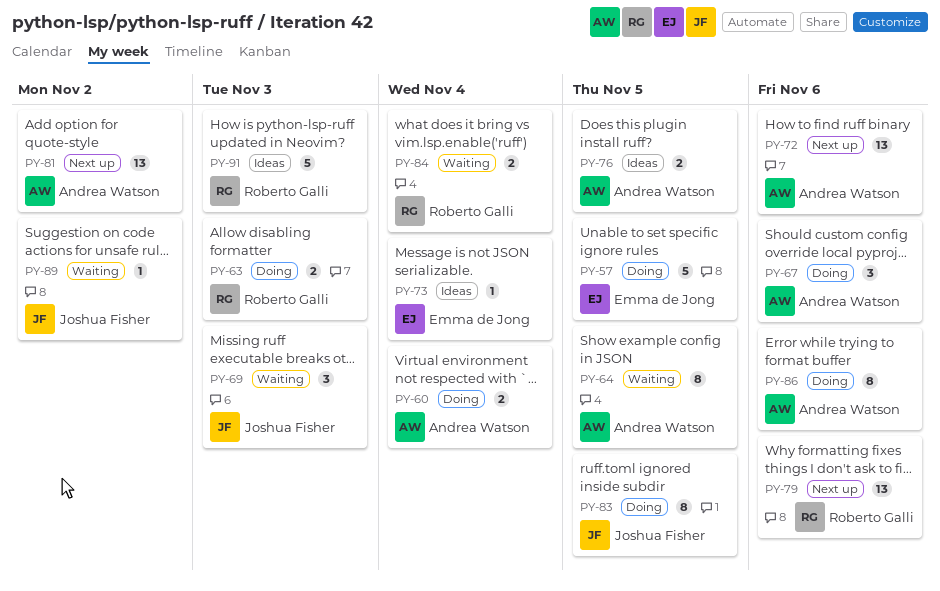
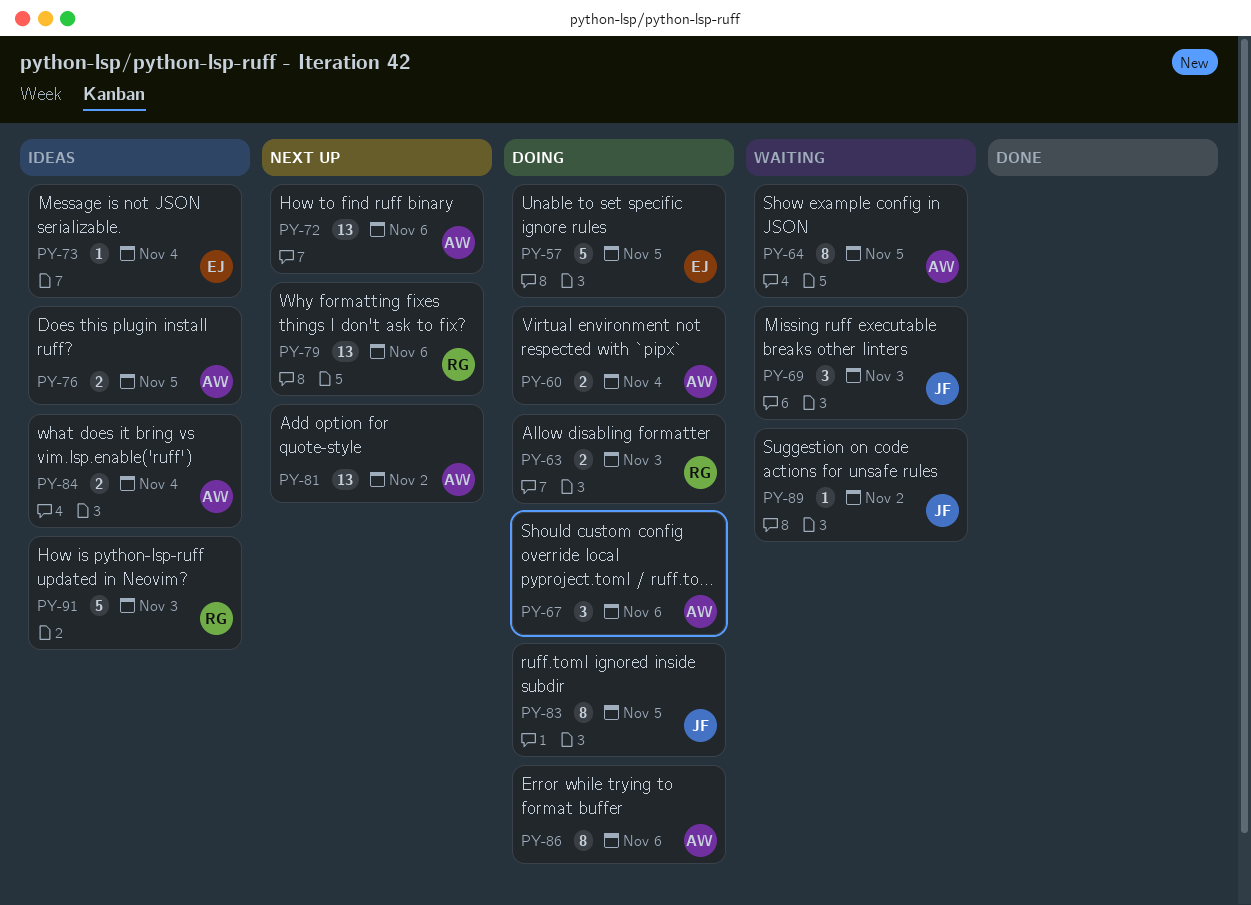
PY-84, status: Waiting -> Ideas
PY-84, owner: Roberto Galli -> Andrea Watson

